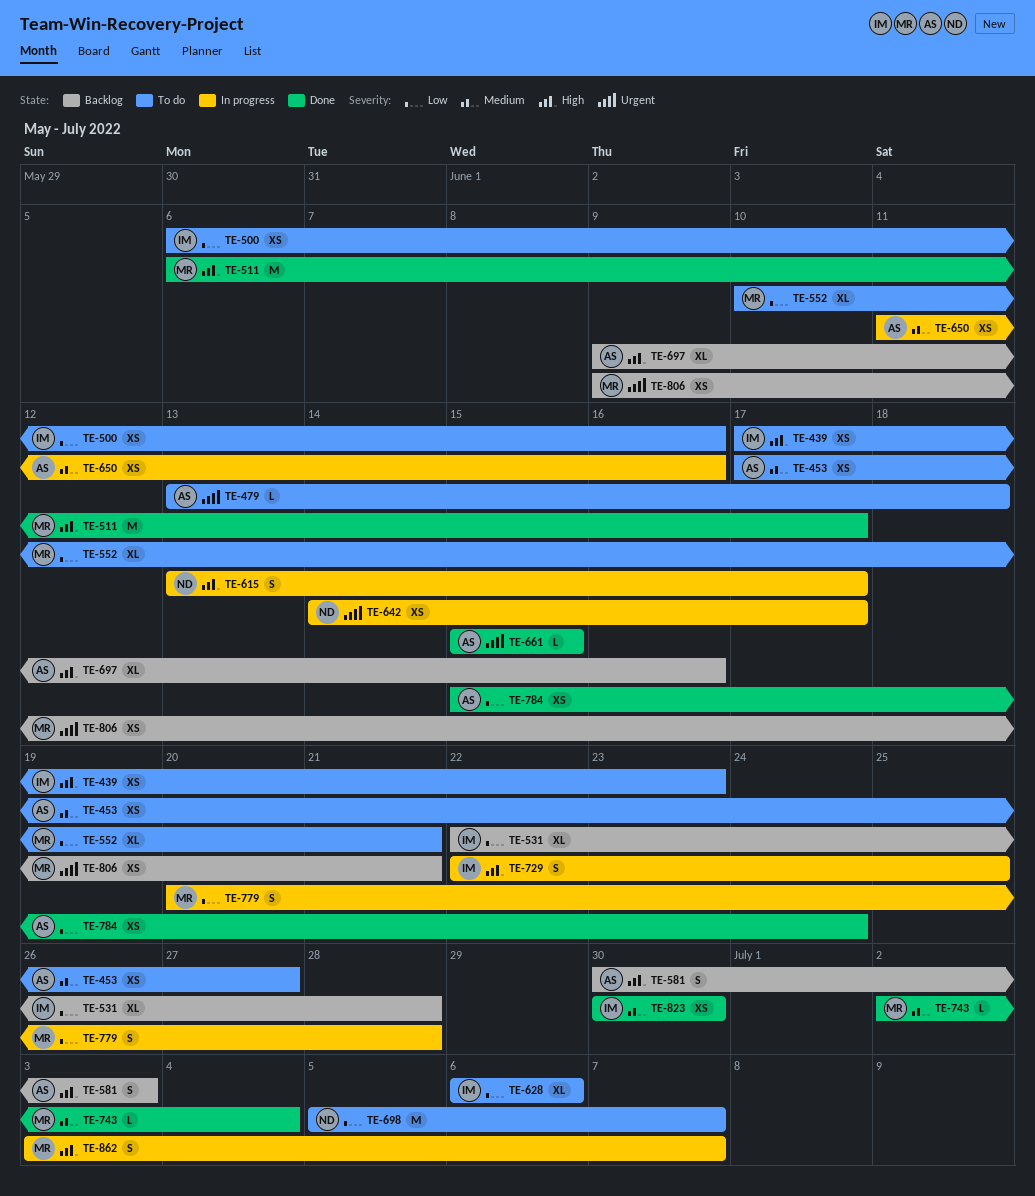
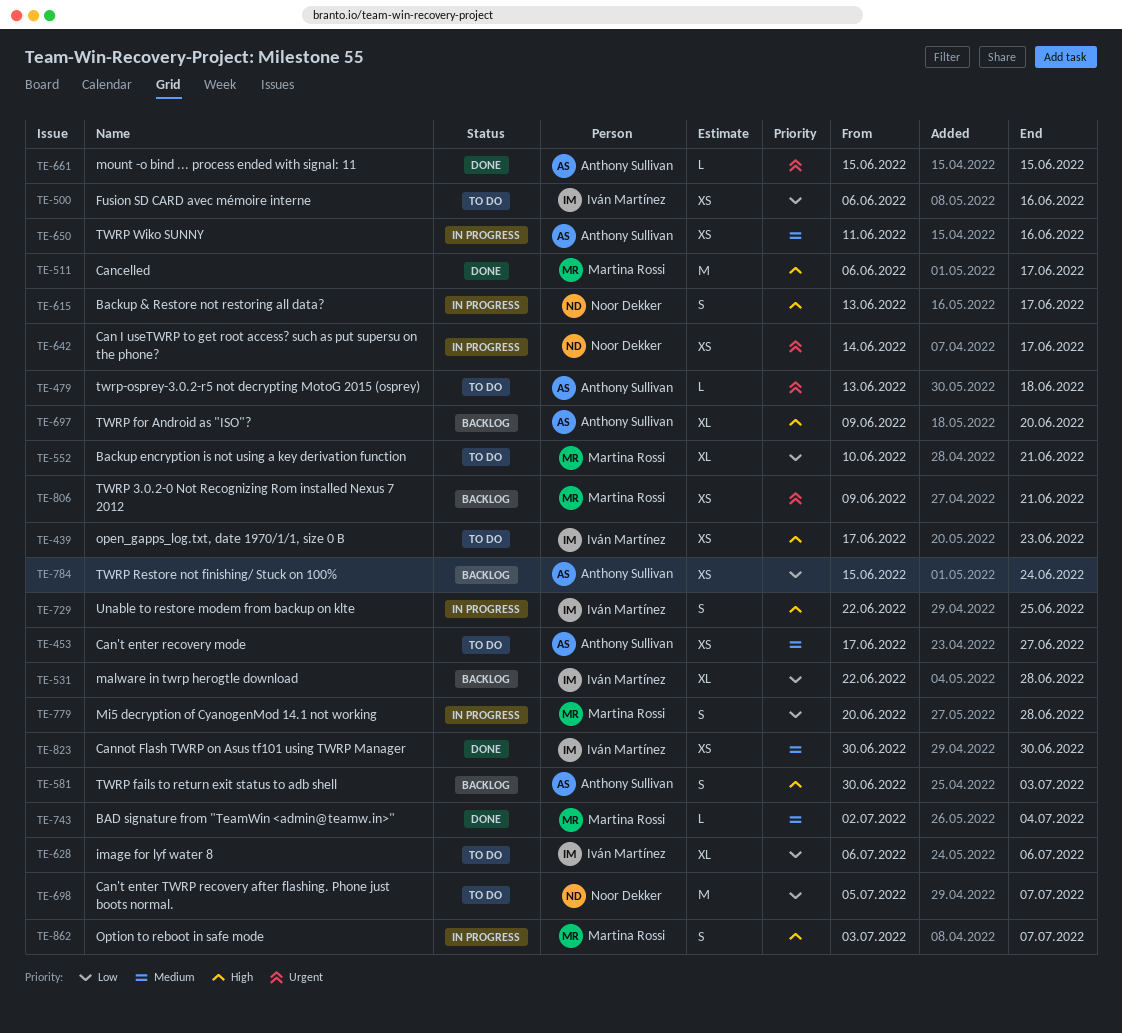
TE-697, due: Jun 16 -> Jun 20
TE-784, status: Done -> Backlog

